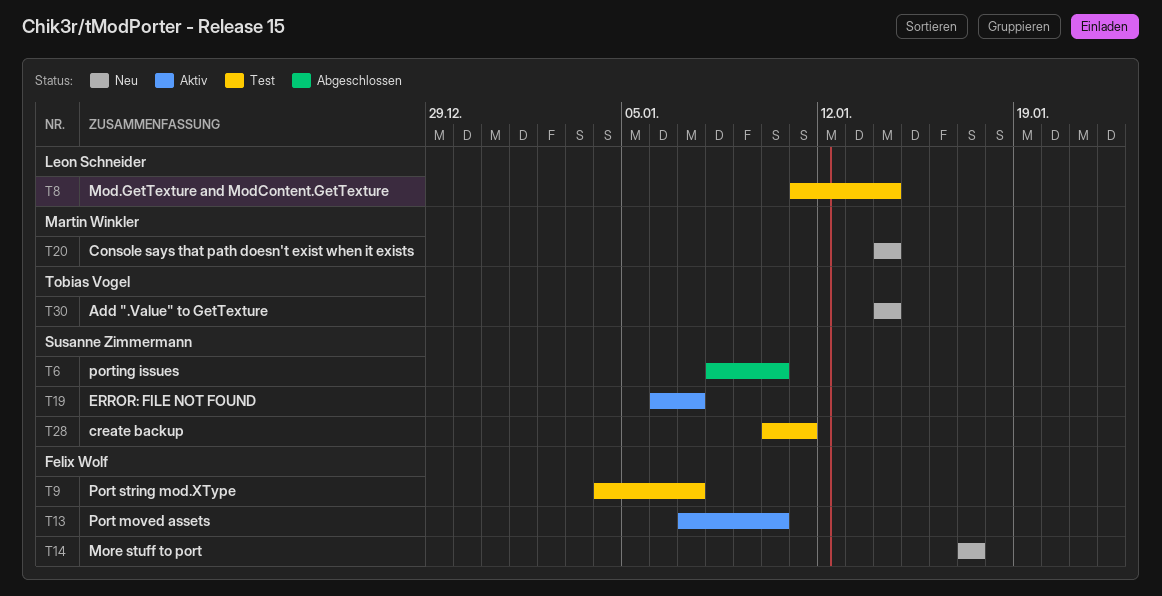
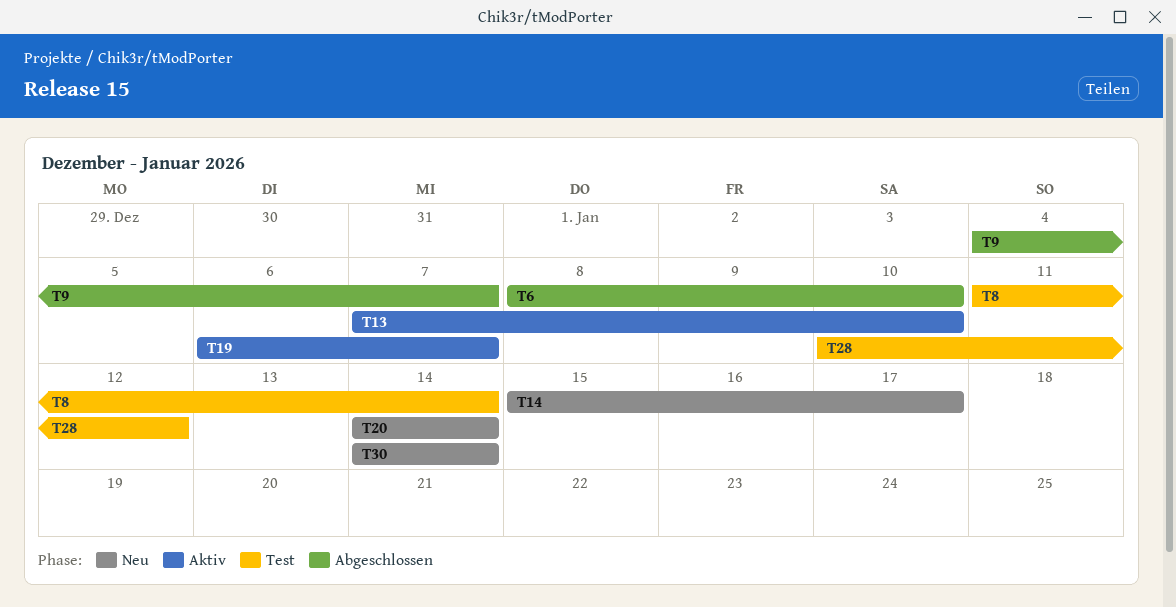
T9, status: Test -> Abgeschlossen
T14, start: Jan 17 -> Jan 15
T28, due: Jan 11 -> Jan 12

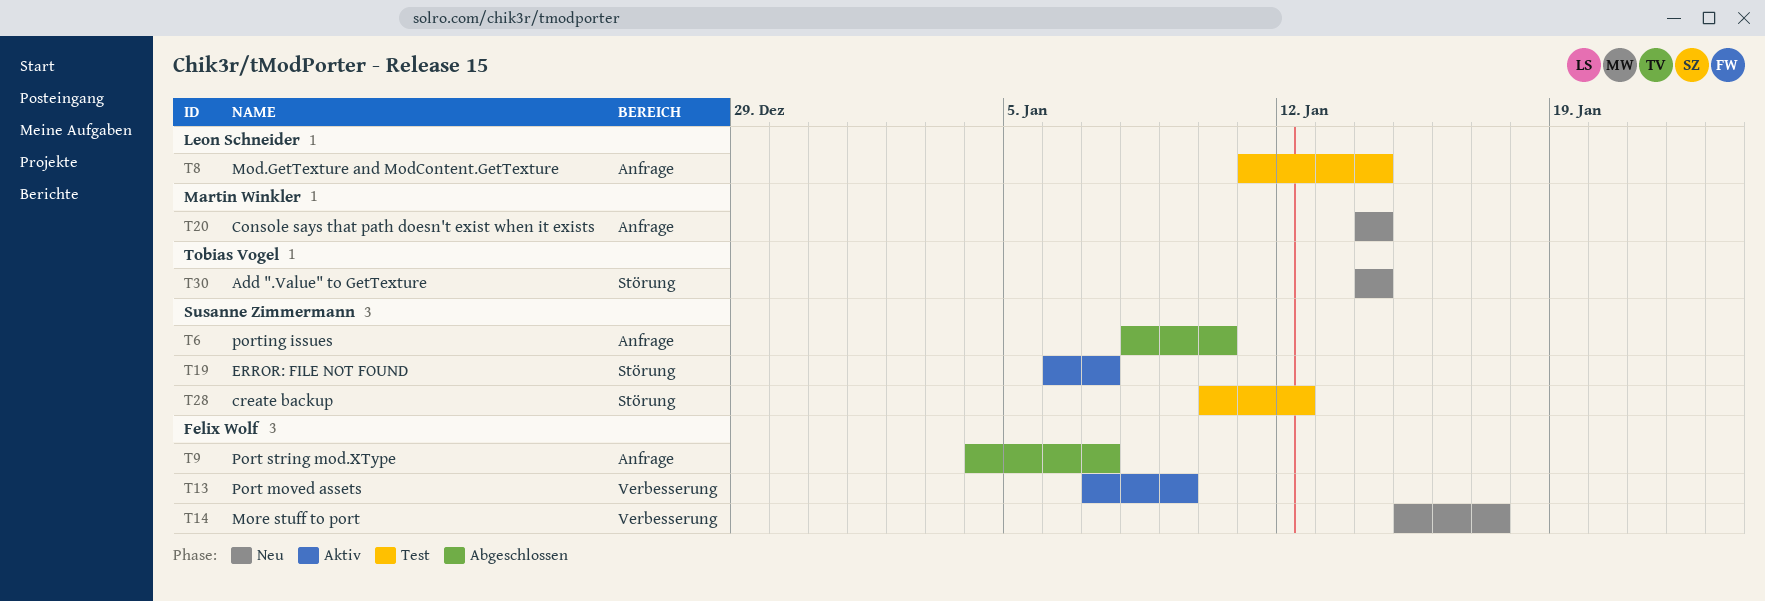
T13, due: Jan 10 -> Jan 9

